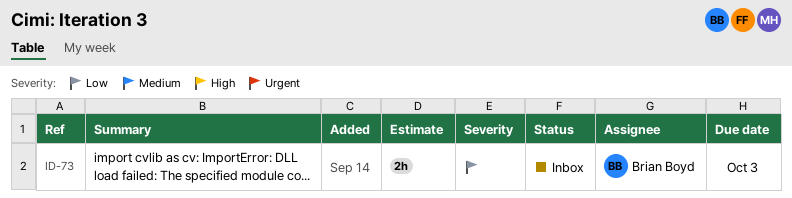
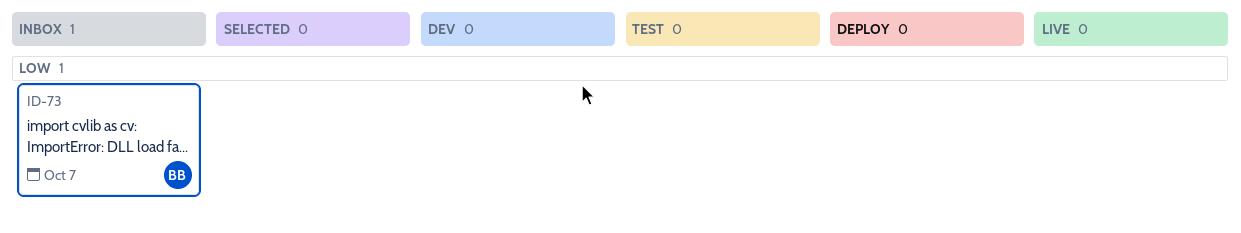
ID-73, due: Oct 3 -> Oct 7

